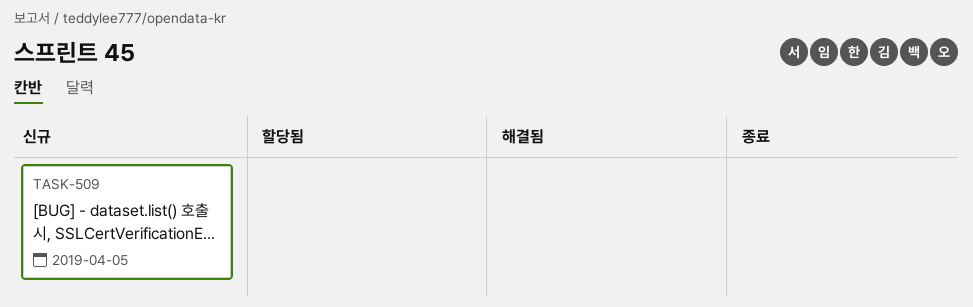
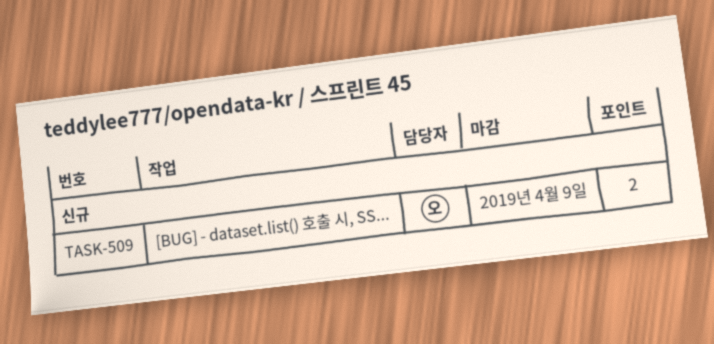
TASK-509, due: Apr 5 -> Apr 9

